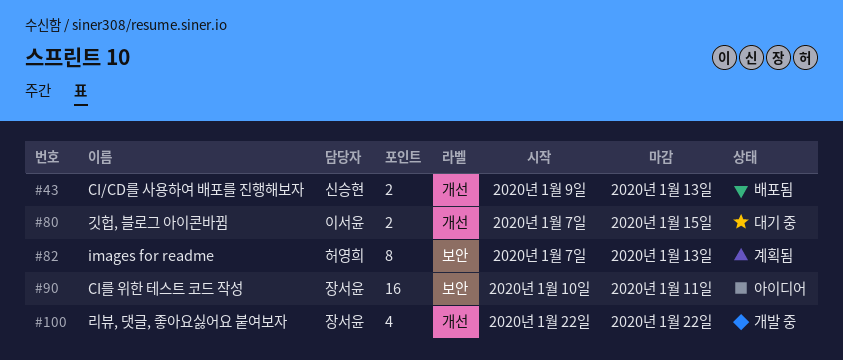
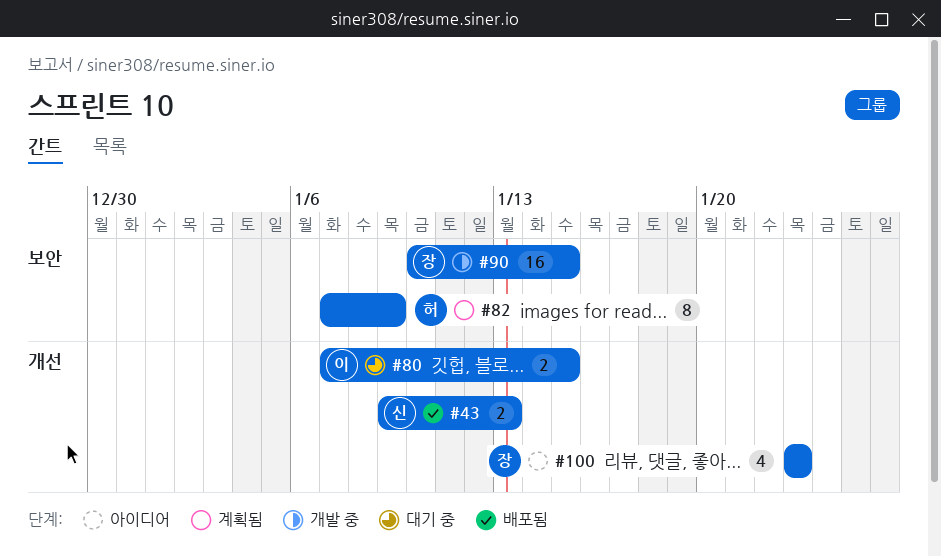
#82, due: Jan 13 -> Jan 9
#90, status: 아이디어 -> 개발 중
#90, due: Jan 11 -> Jan 15
#100, status: 개발 중 -> 아이디어
#100, start: Jan 22 -> Jan 23
#100, due: Jan 22 -> Jan 23

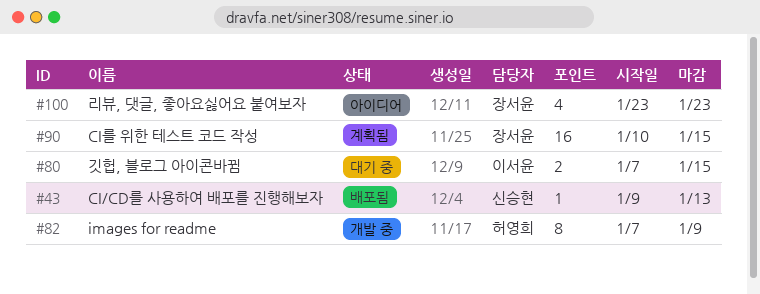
#43, estimate: 2 -> 1
#82, status: 계획됨 -> 개발 중
#90, status: 개발 중 -> 계획됨

